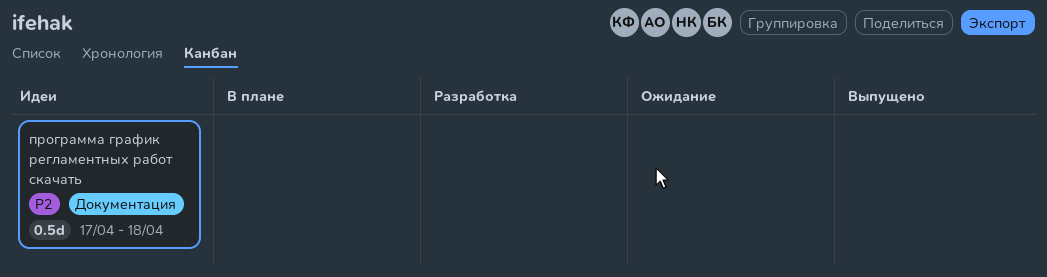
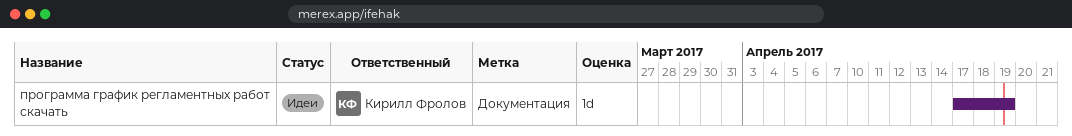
программа график регламентных работ скачать, estimate: 0.5d -> 1d
программа график регламентных работ скачать, due: Apr 18 -> Apr 19

